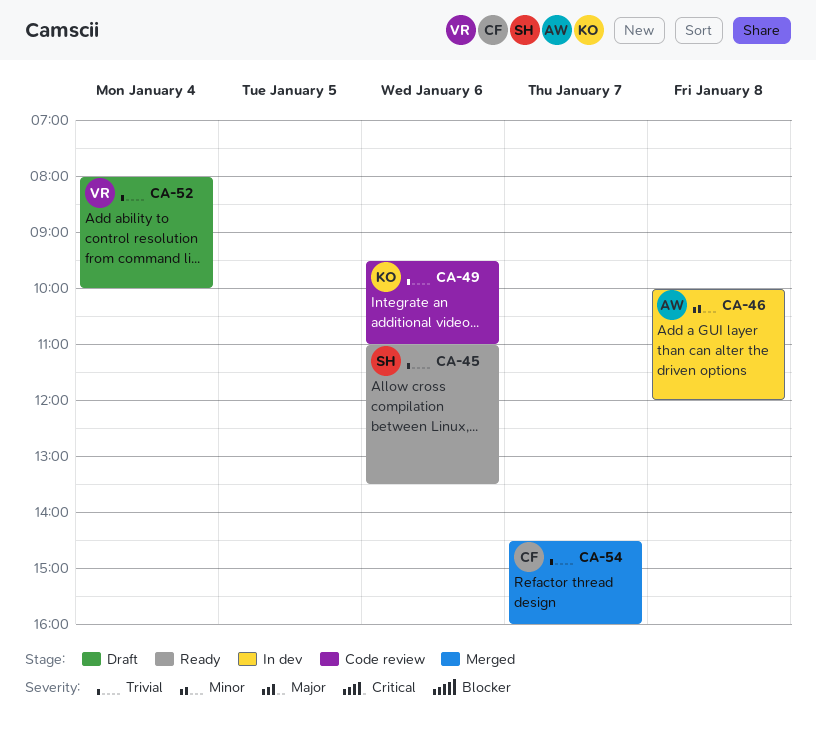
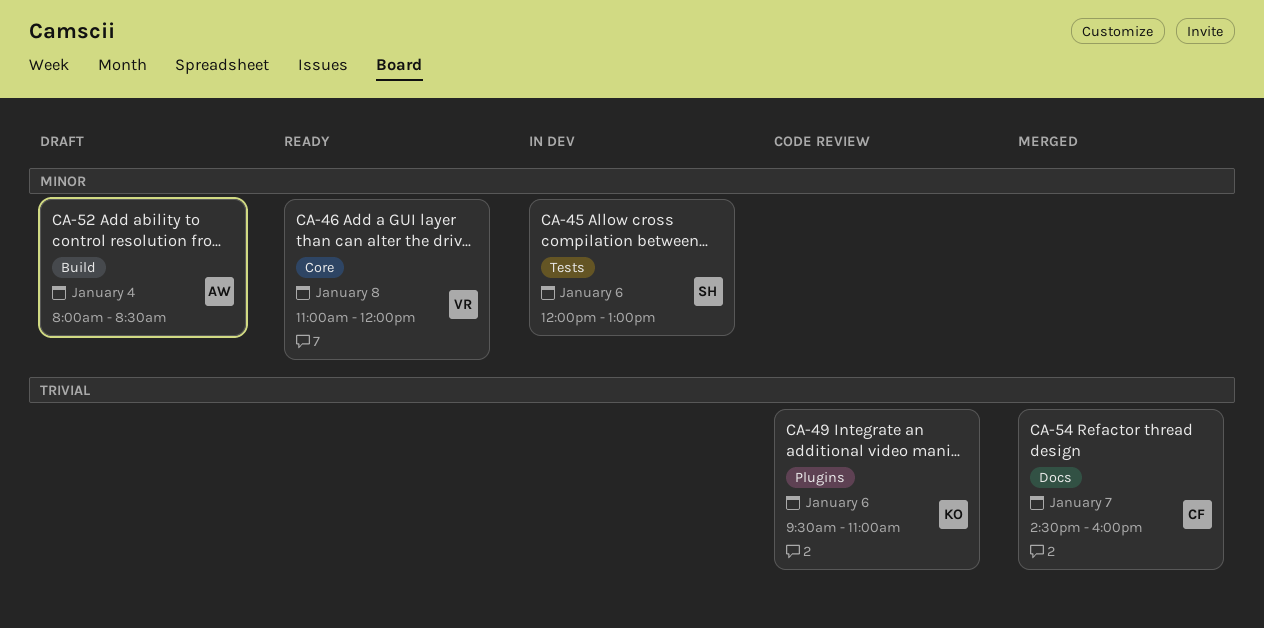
CA-45, status: Ready -> In dev
CA-45, priority: Trivial -> Minor
CA-45, begins: 11:00 -> 12:00
CA-45, ends: 13:30 -> 13:00
CA-46, status: In dev -> Ready
CA-46, owner: AW -> VR
CA-46, begins: 10:00 -> 11:00
CA-52, owner: VR -> AW
CA-52, priority: Trivial -> Minor
CA-52, ends: 10:00 -> 08:30

